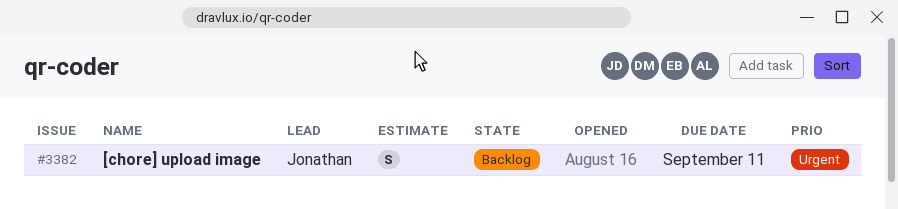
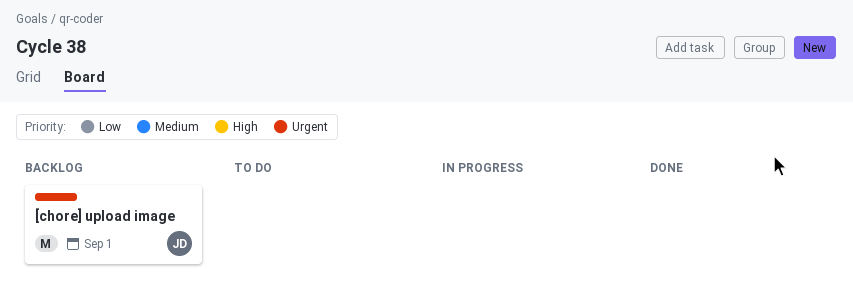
[chore] upload image, estimate: S -> M
[chore] upload image, due: Sep 11 -> Sep 1

